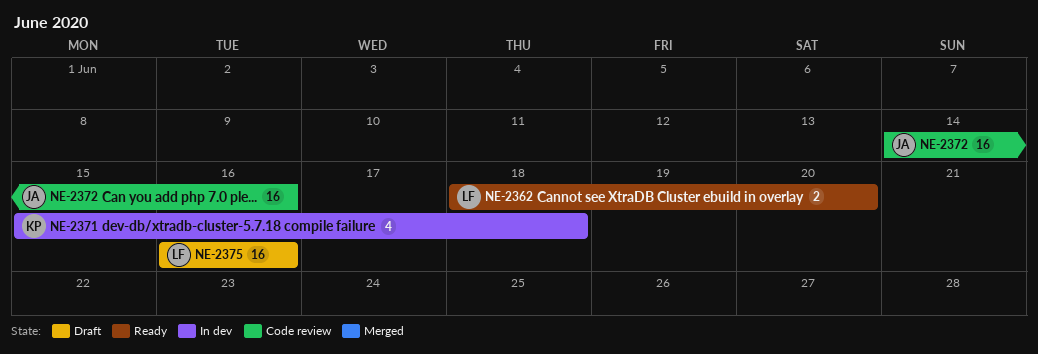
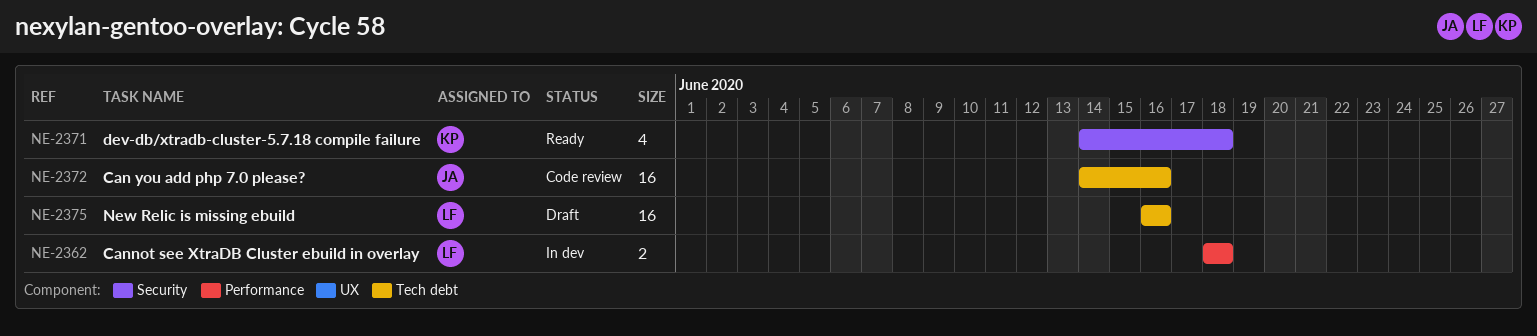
NE-2362, status: Ready -> In dev
NE-2362, due: Jun 20 -> Jun 18
NE-2371, status: In dev -> Ready
NE-2371, start: Jun 15 -> Jun 14

